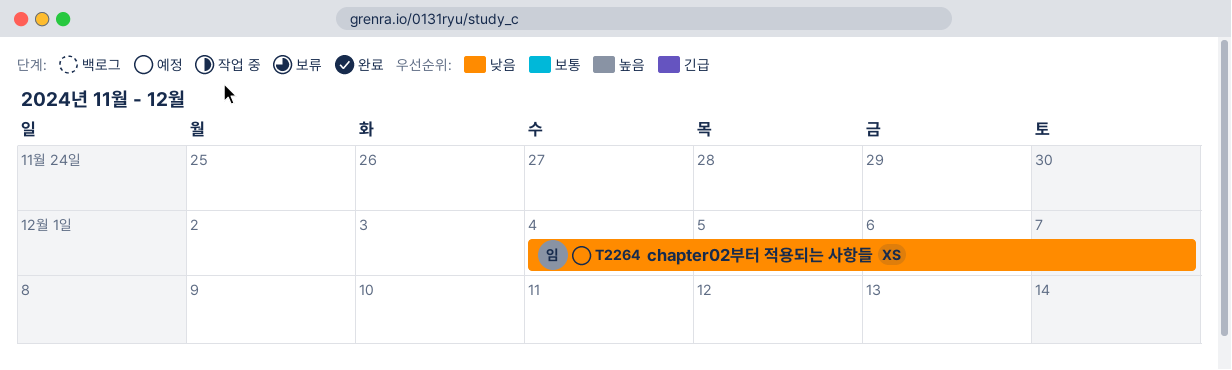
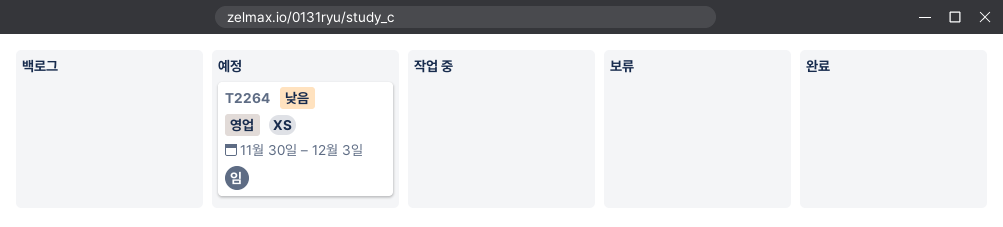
T2264, start: Dec 4 -> Nov 30
T2264, due: Dec 7 -> Dec 3

